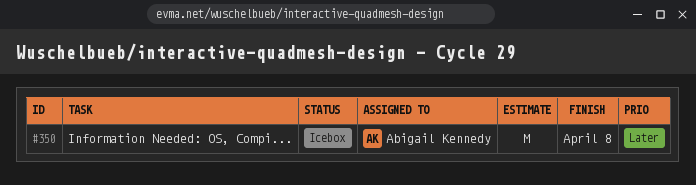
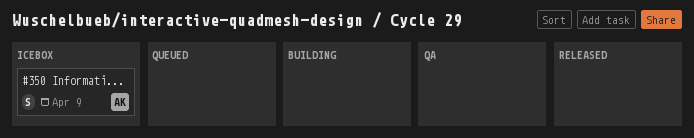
#350, estimate: M -> S
#350, due: Apr 8 -> Apr 9

